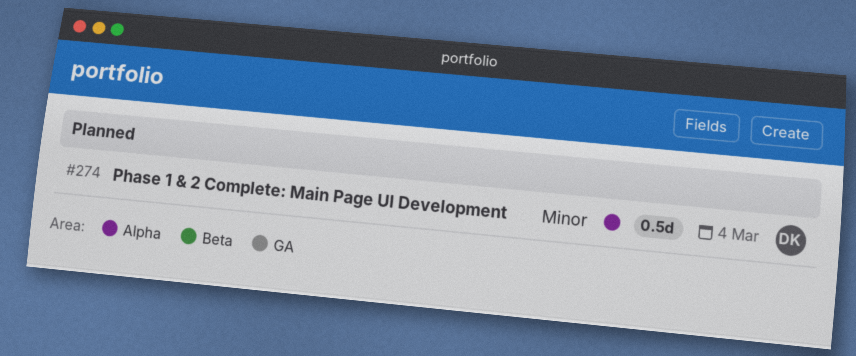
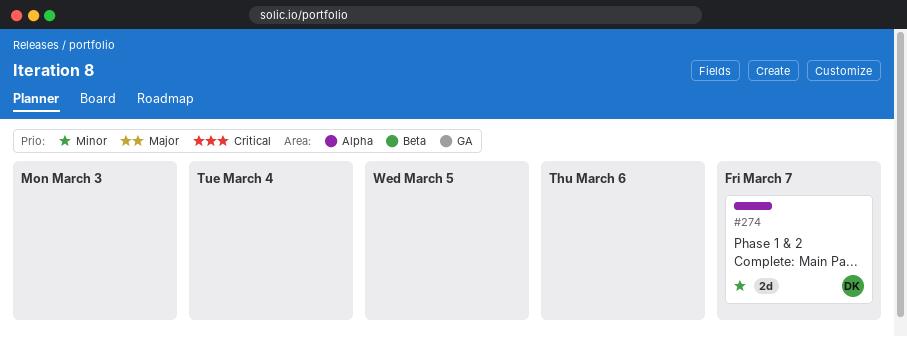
#274, estimate: 0.5d -> 2d
#274, due: Mar 4 -> Mar 7

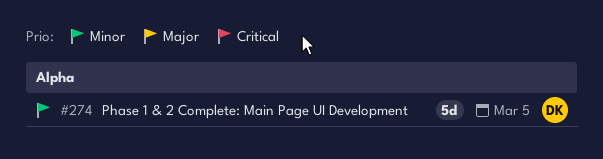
#274, estimate: 2d -> 5d
#274, due: Mar 7 -> Mar 5

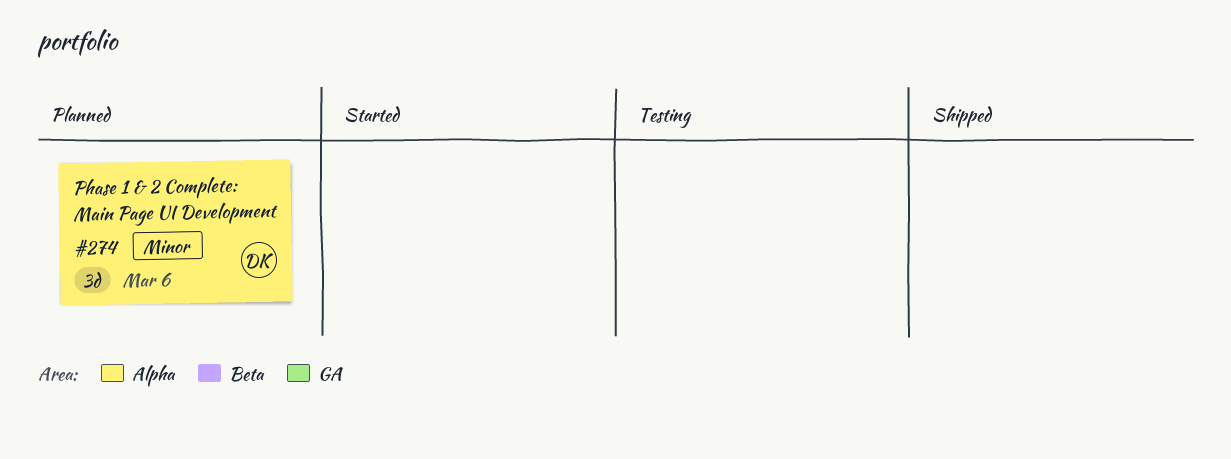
#274, estimate: 5d -> 3d
#274, due: Mar 5 -> Mar 6

